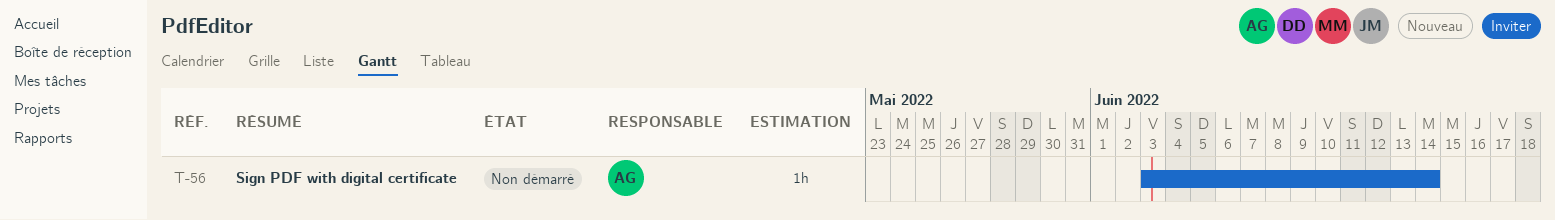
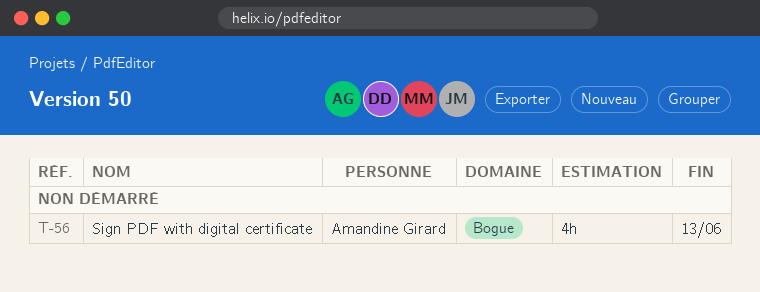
T-56, estimate: 1h -> 4h
T-56, due: Jun 14 -> Jun 13

